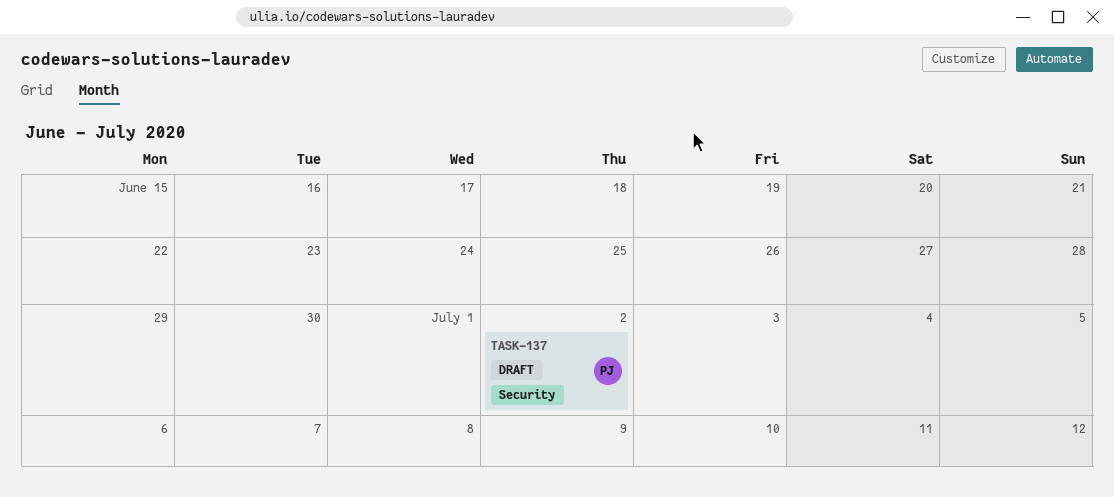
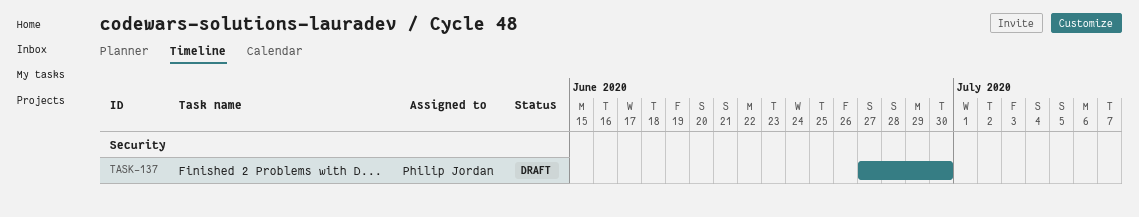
TASK-137, due: Jul 2 -> Jun 30

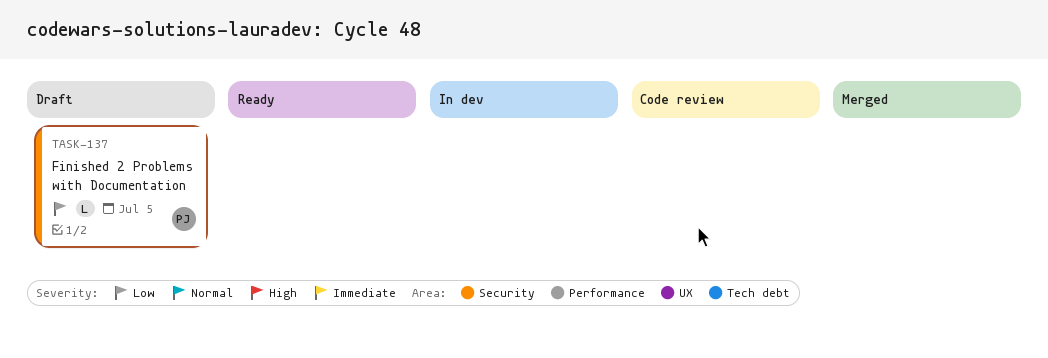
TASK-137, due: Jun 30 -> Jul 5

